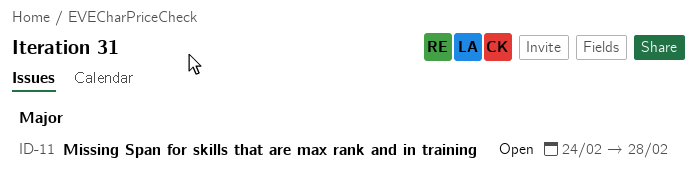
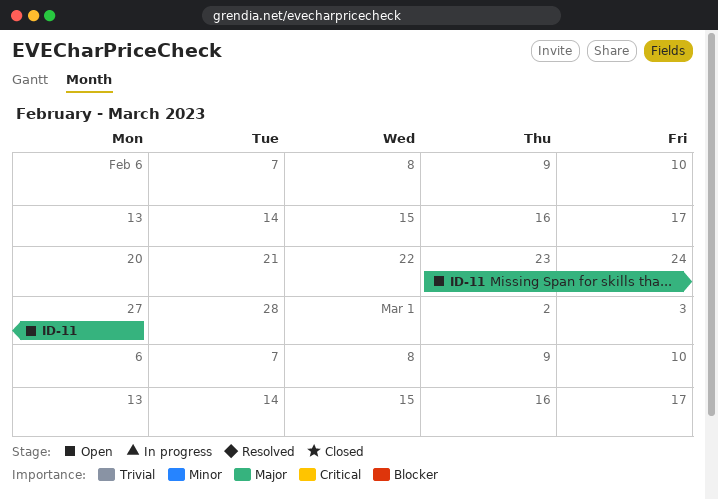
ID-11, start: Feb 24 -> Feb 23
ID-11, due: Feb 28 -> Feb 27

